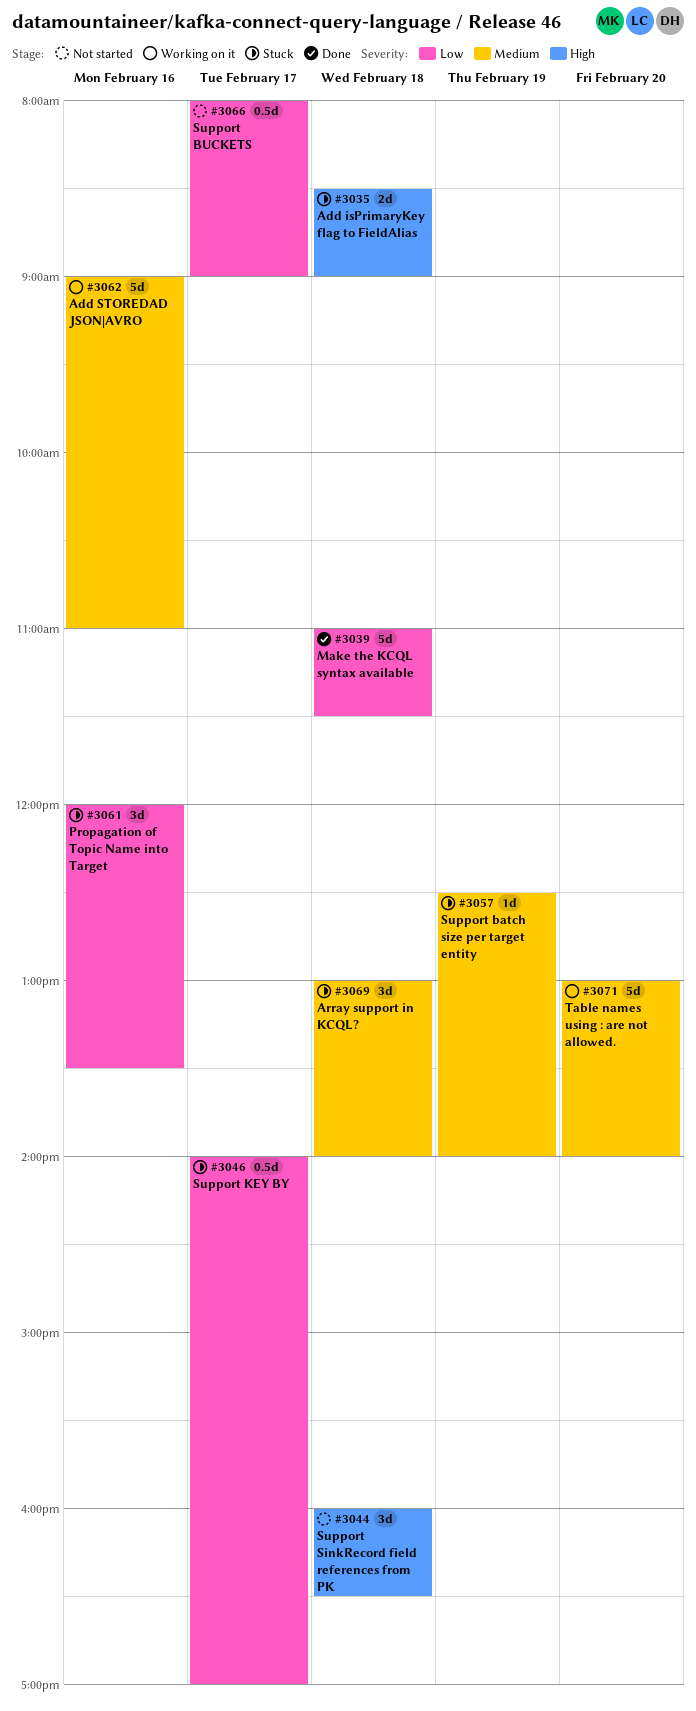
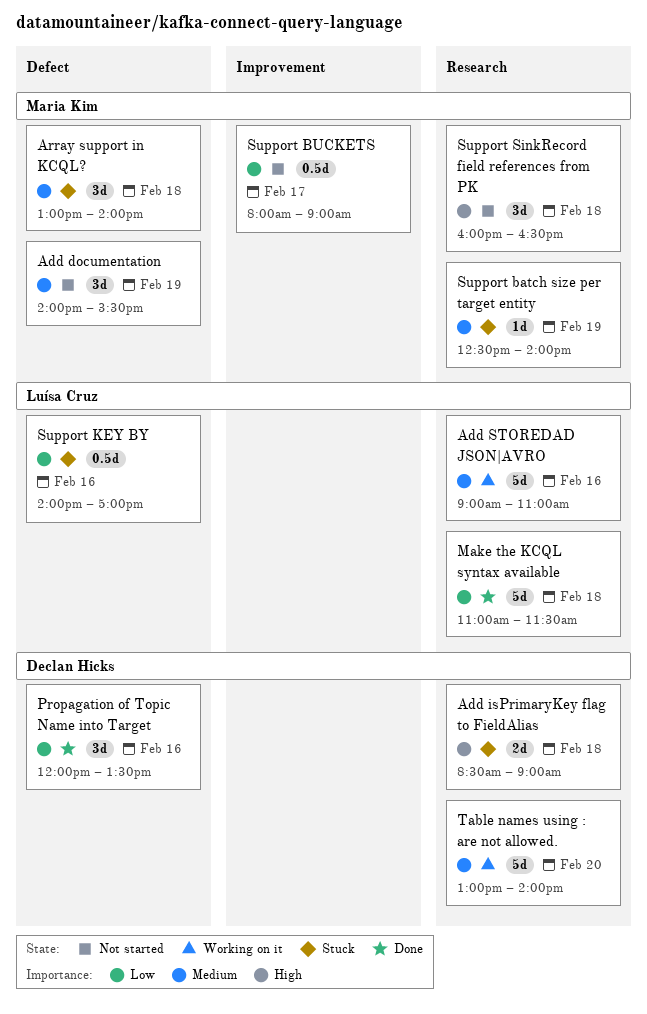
Add documentation: none -> present
Propagation of Topic Name into Target, status: Stuck -> Done
Support KEY BY, day: Feb 17 -> Feb 16

